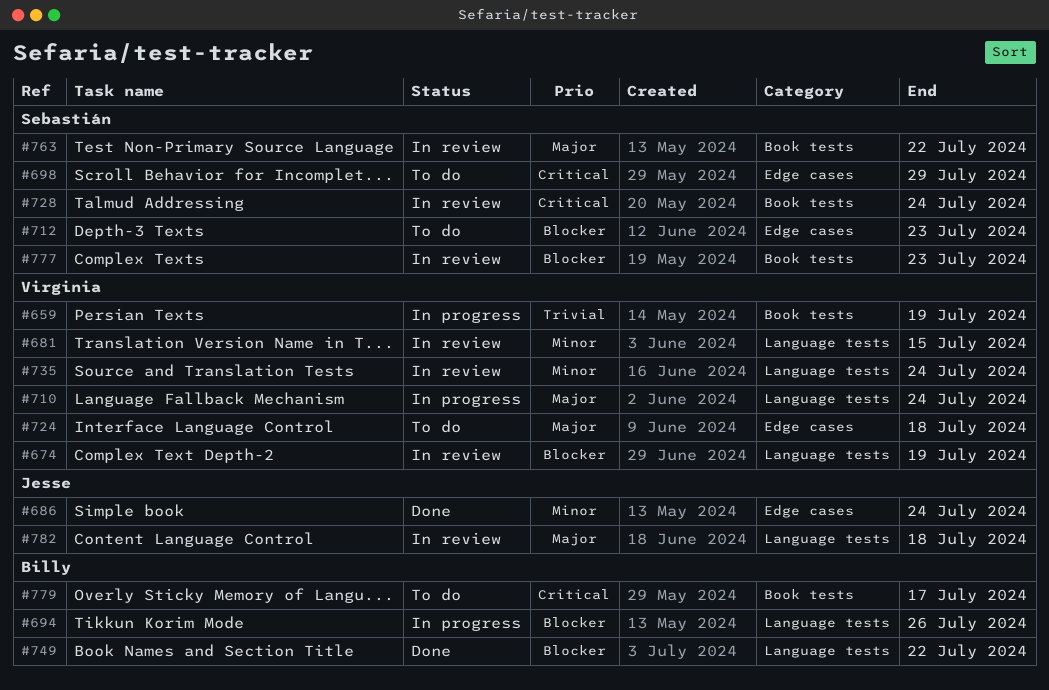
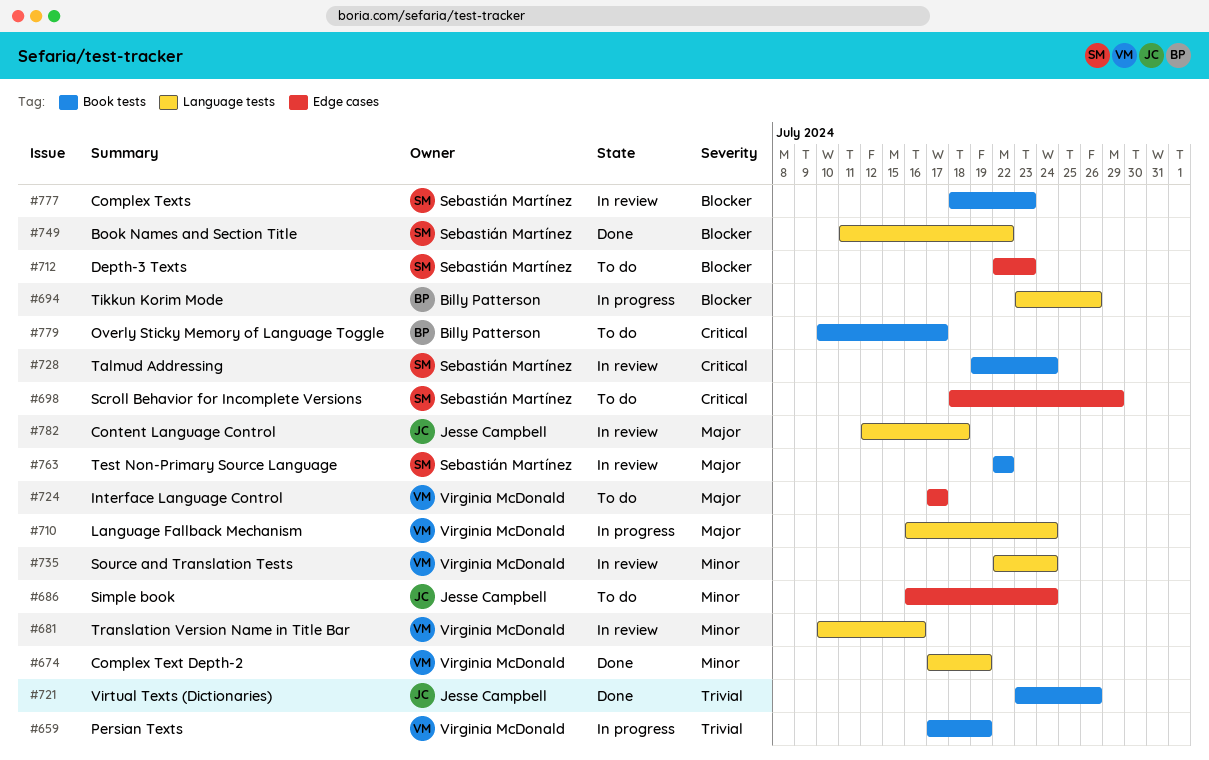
#674, status: In review -> Done
#674, priority: Blocker -> Minor
#681, due: Jul 15 -> Jul 16
#686, status: Done -> To do
#721: none -> present
#724, due: Jul 18 -> Jul 17
#749, owner: Billy Patterson -> Sebastián Martínez

